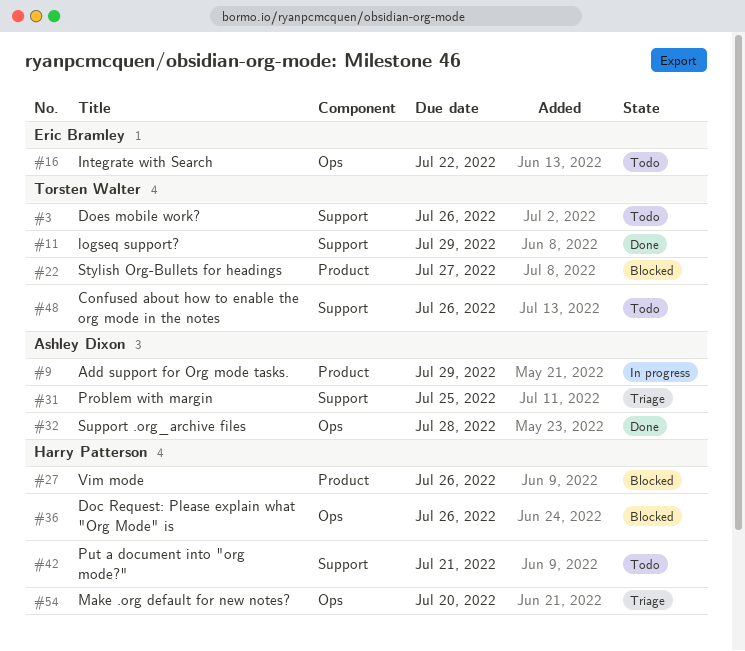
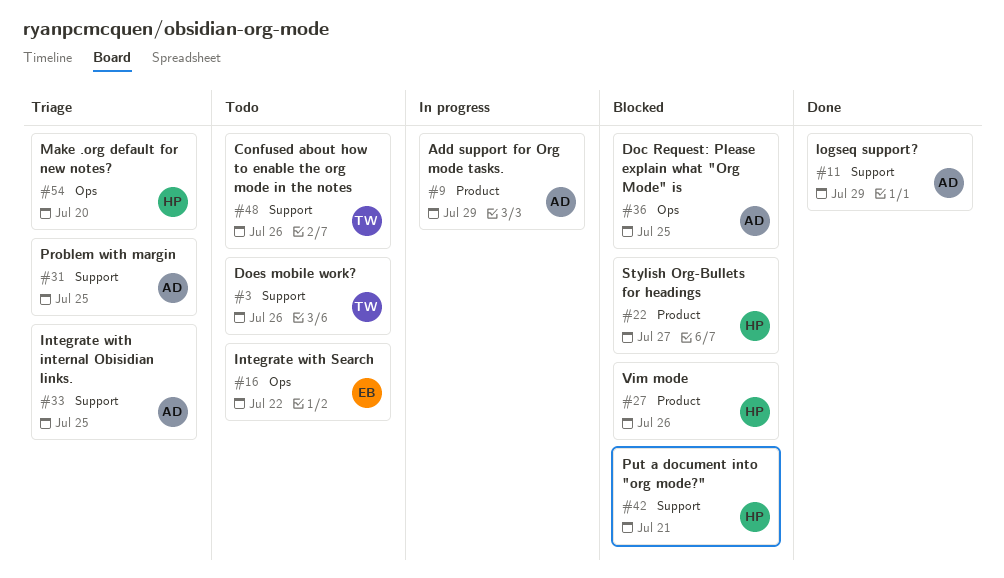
#11, owner: Torsten Walter -> Ashley Dixon
#22, owner: Torsten Walter -> Harry Patterson
#32: present -> none
#33: none -> present
#36, owner: Harry Patterson -> Ashley Dixon
#36, due: Jul 26 -> Jul 25
#42, status: Todo -> Blocked

